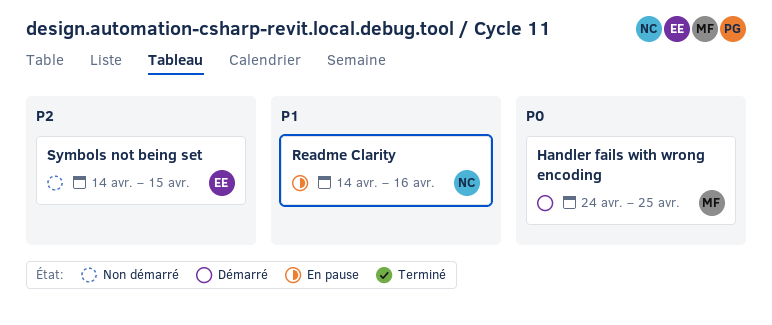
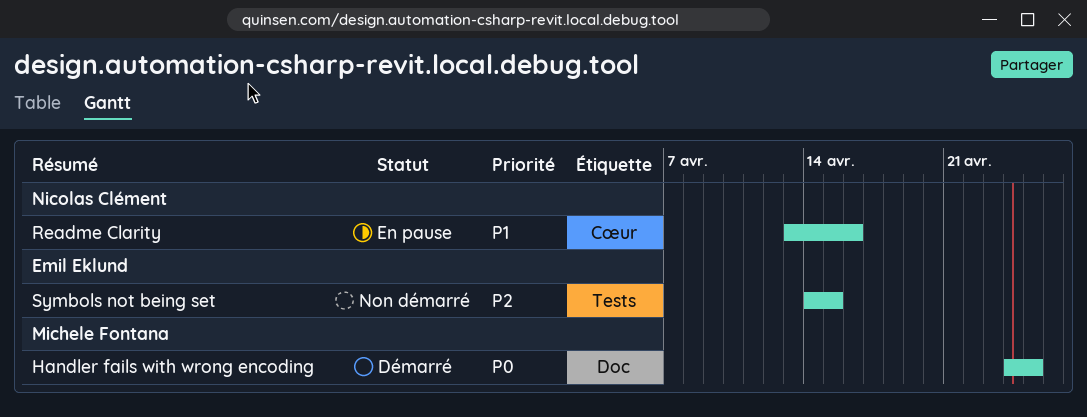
Readme Clarity, start: Apr 14 -> Apr 13

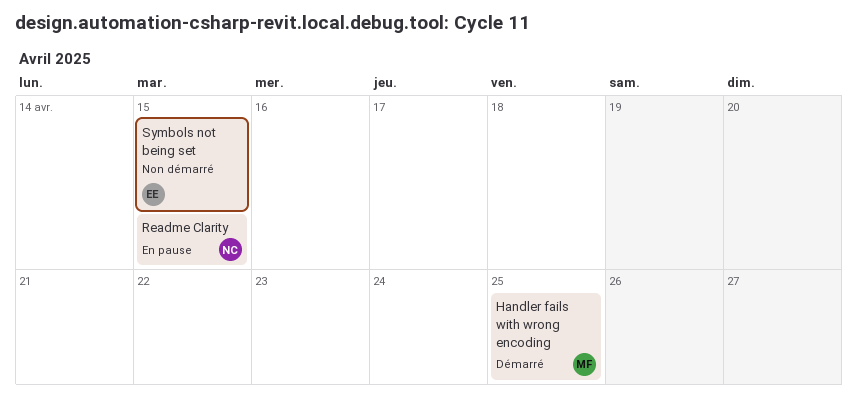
Readme Clarity, due: Apr 16 -> Apr 15

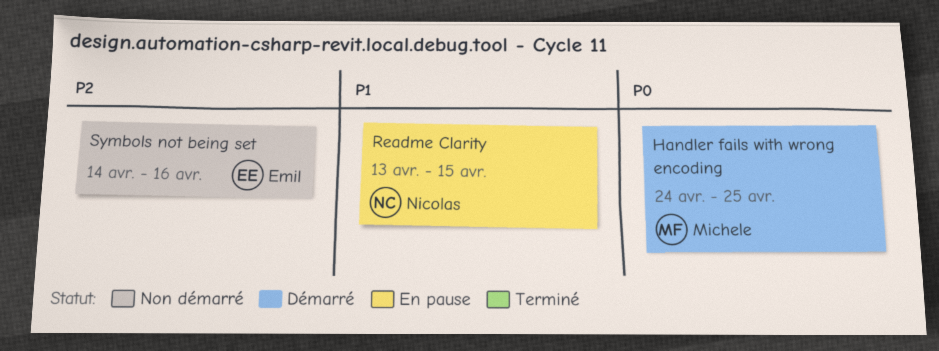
Symbols not being set, due: Apr 15 -> Apr 16

